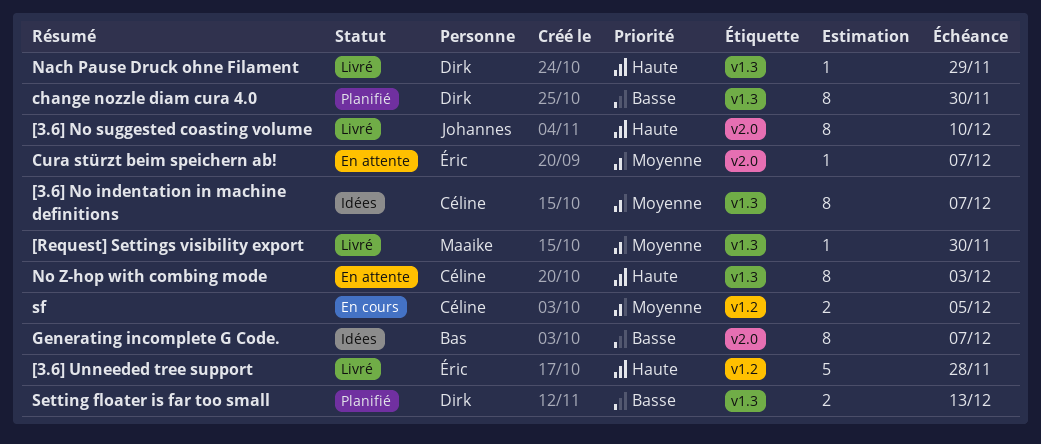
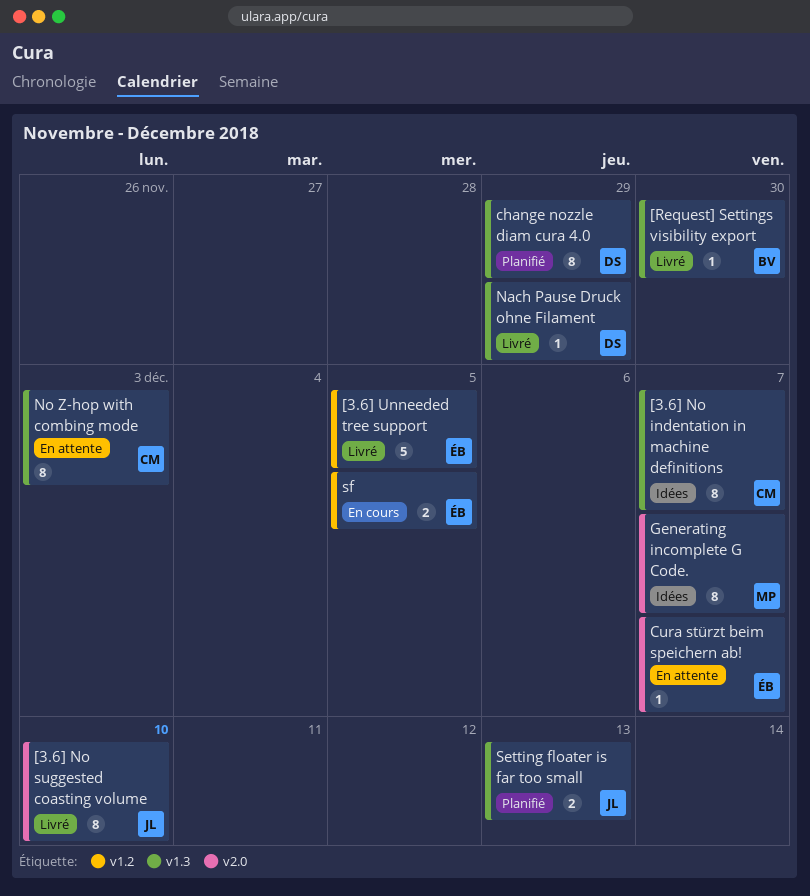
[3.6] Unneeded tree support, due: Nov 28 -> Dec 5
[Request] Settings visibility export, owner: Maaike -> Bas
change nozzle diam cura 4.0, due: Nov 30 -> Nov 29
Generating incomplete G Code., owner: Bas -> Maaike
Setting floater is far too small, owner: Dirk -> Johannes
sf, owner: Céline -> Éric

